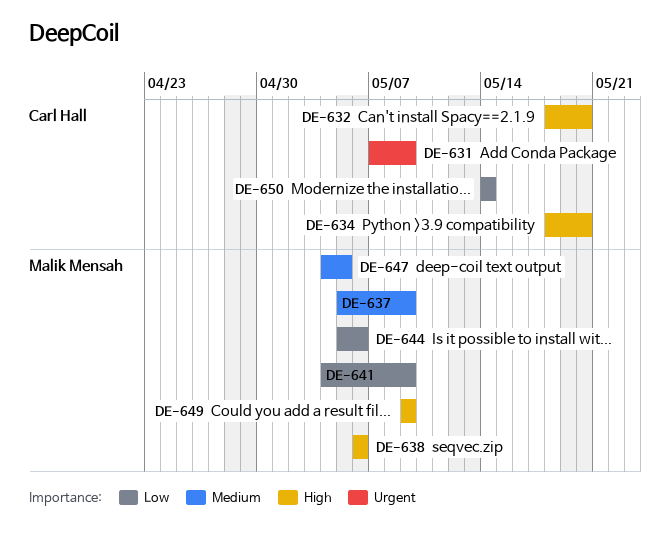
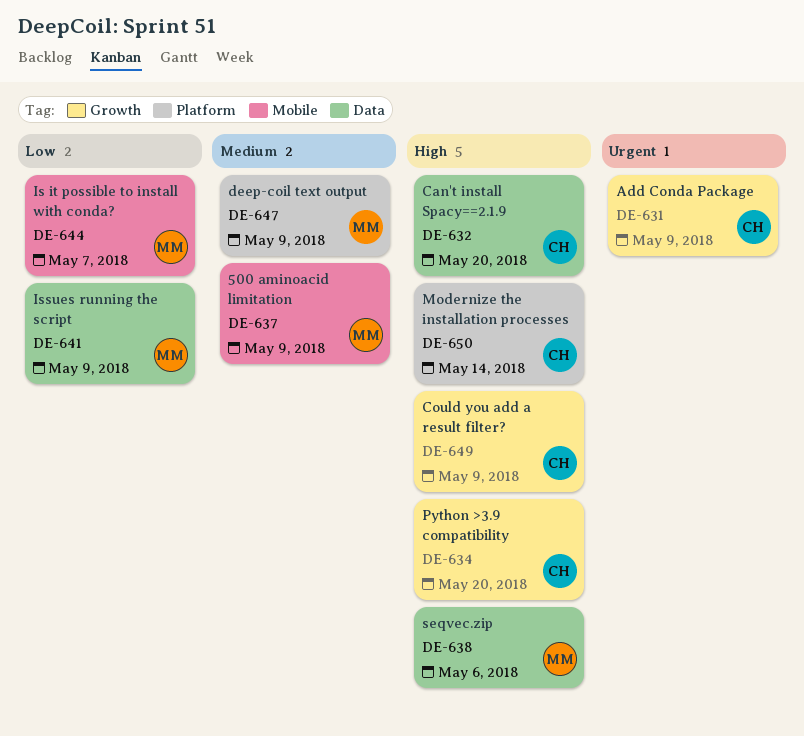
DE-644, due: May 6 -> May 7
DE-647, due: May 5 -> May 9
DE-649, owner: Malik Mensah -> Carl Hall
DE-650, priority: Low -> High

